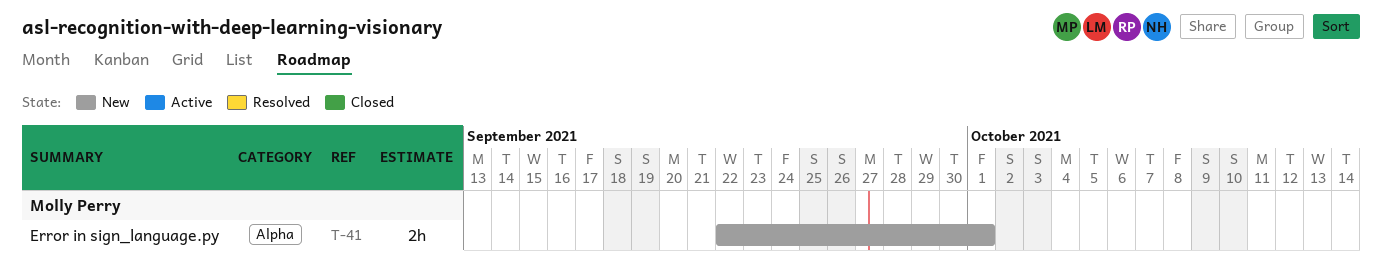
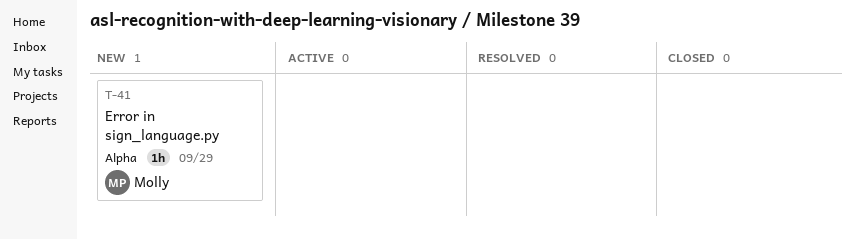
T-41, estimate: 2h -> 1h
T-41, due: Oct 1 -> Sep 29

